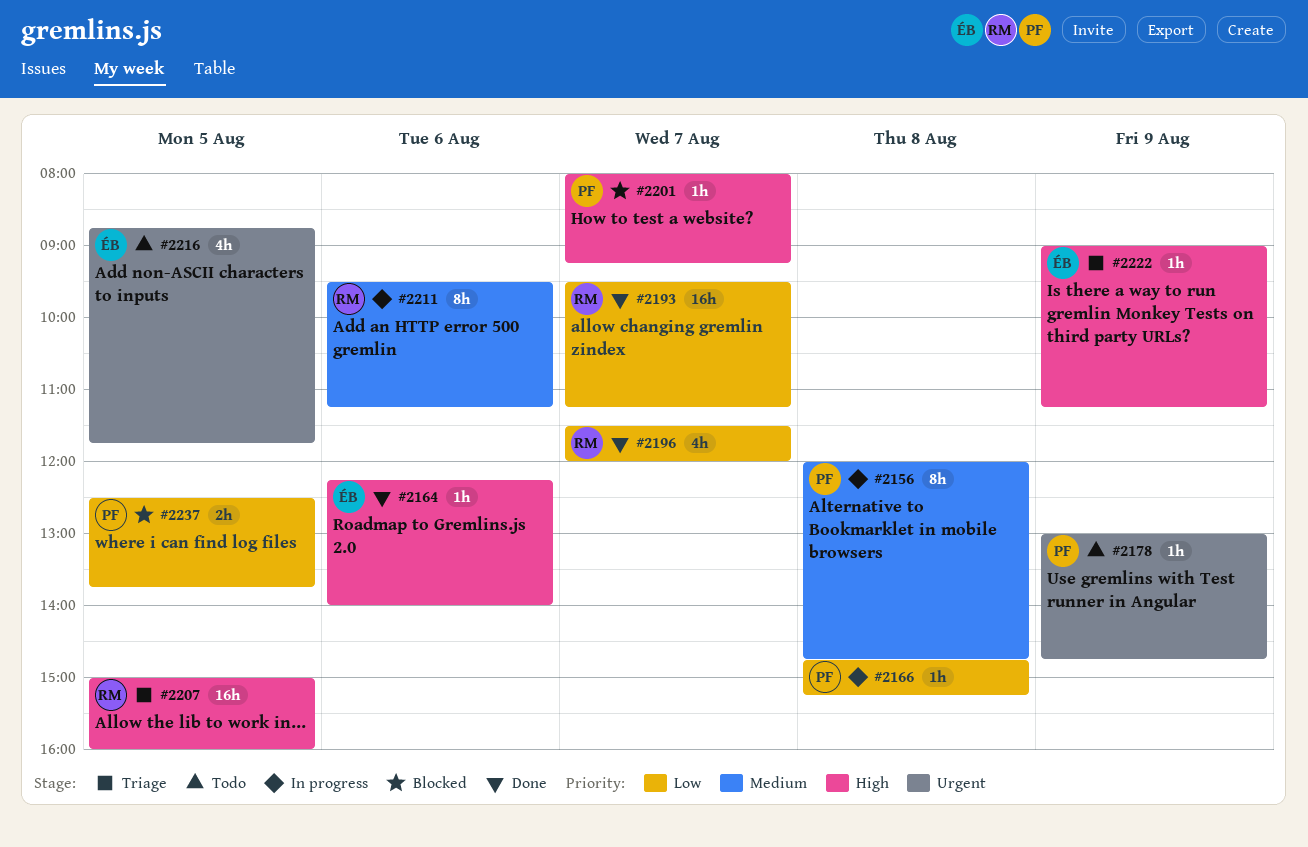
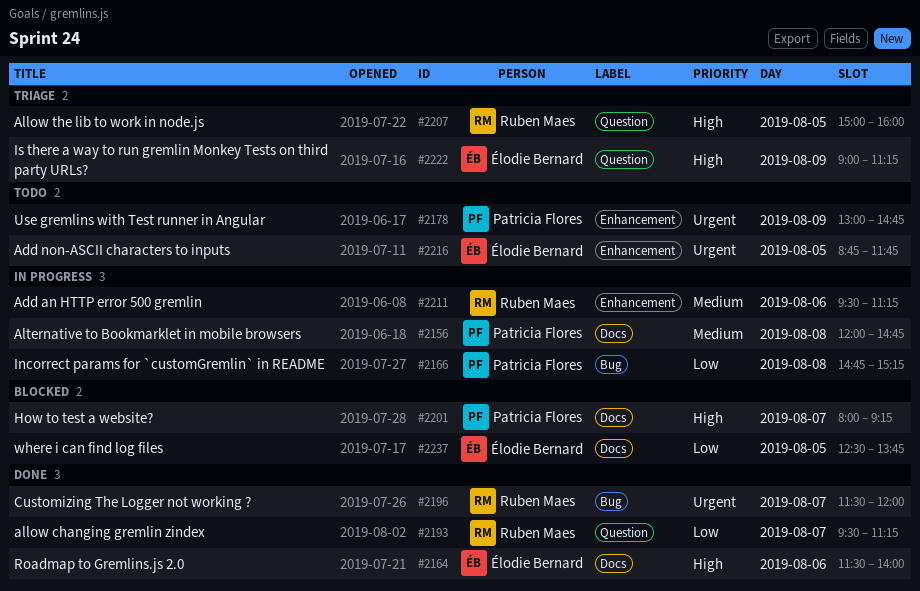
#2164, begins: 12:15 -> 11:30
#2196, priority: Low -> Urgent
#2237, owner: Patricia Flores -> Élodie Bernard

